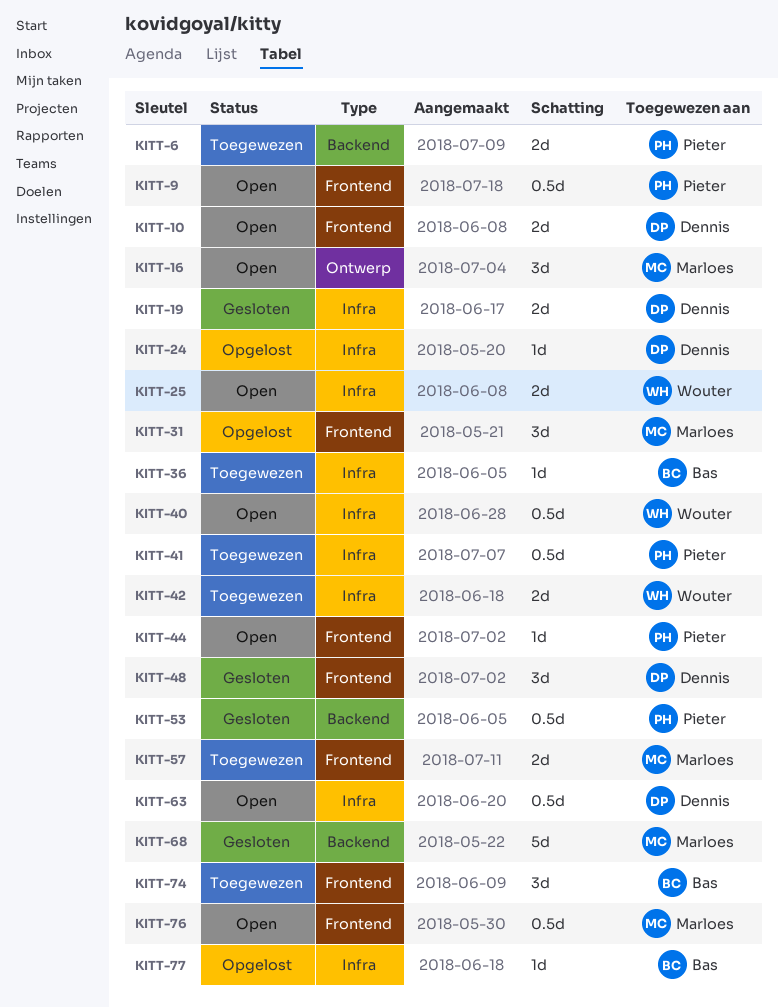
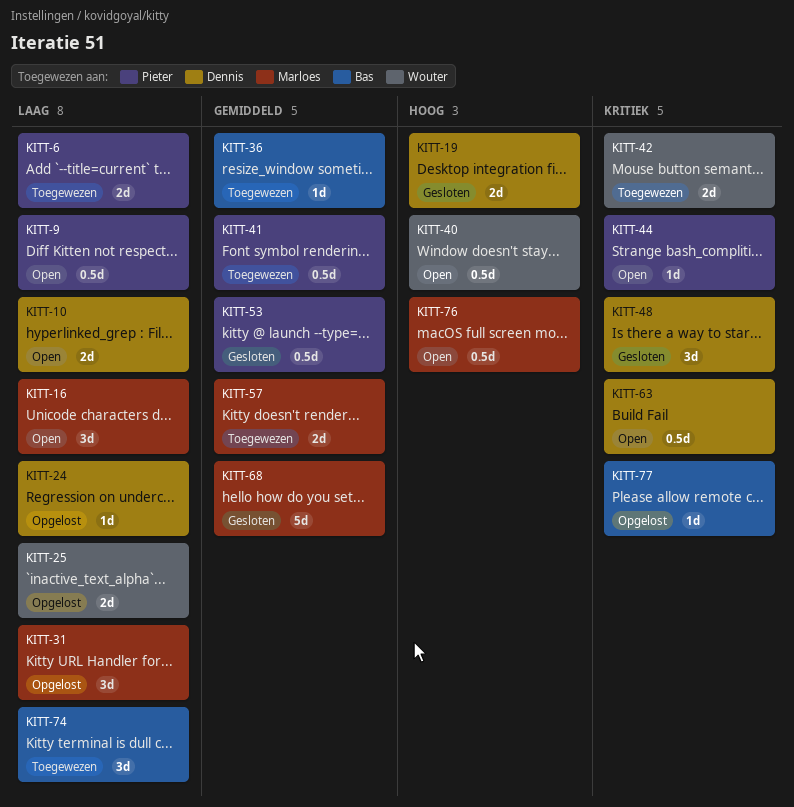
KITT-25, status: Open -> Opgelost

